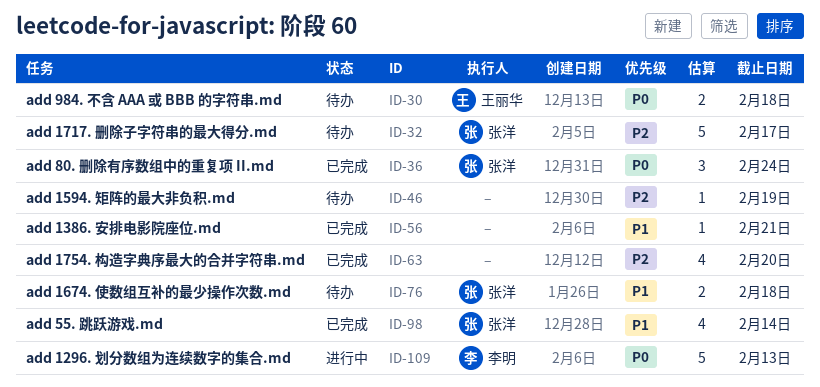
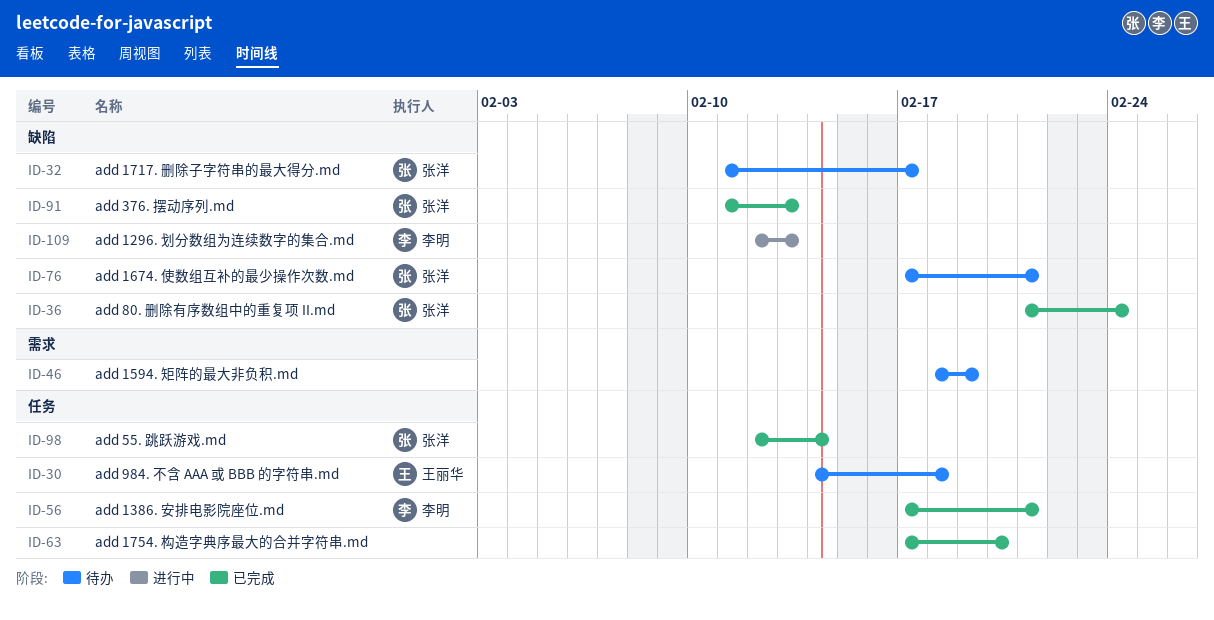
ID-56, owner: none -> 李明
ID-76, due: Feb 18 -> Feb 21
ID-91: none -> present

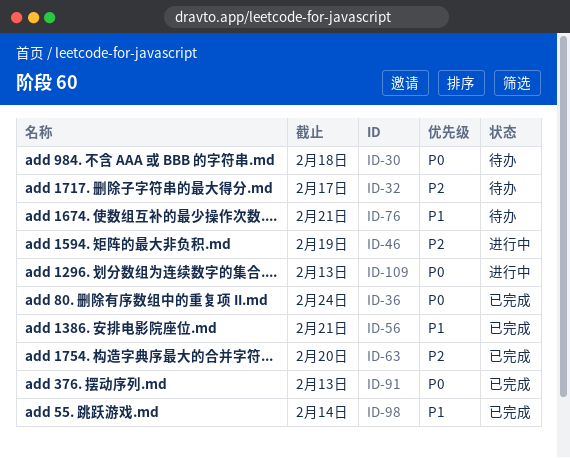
ID-46, status: 待办 -> 进行中

